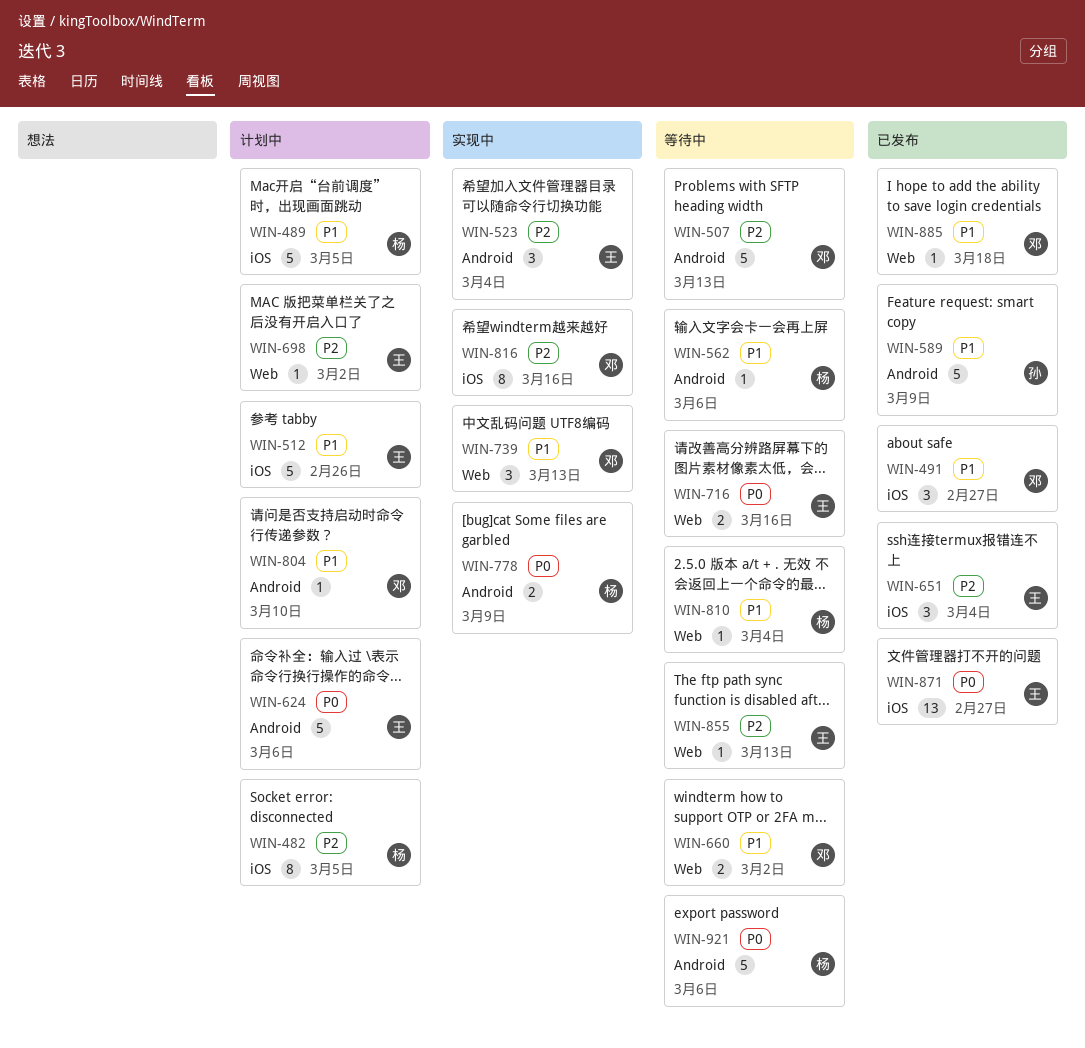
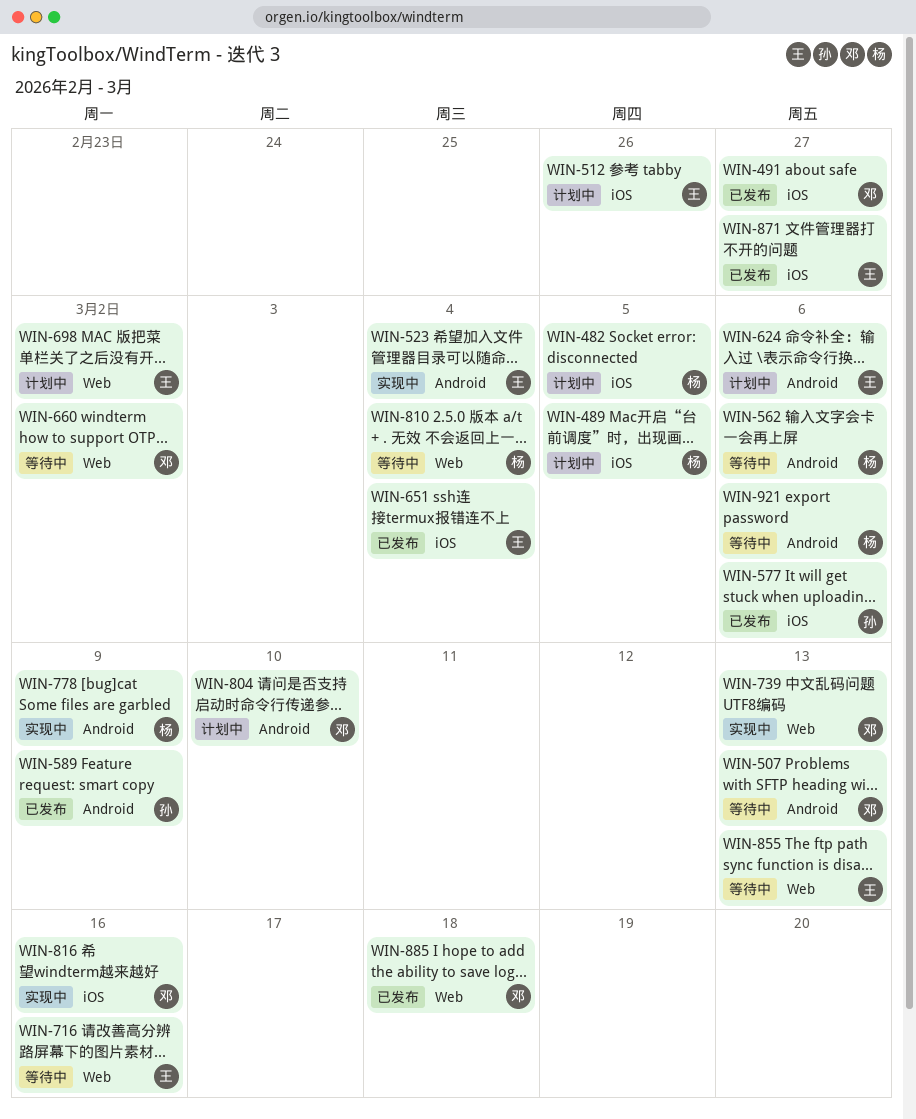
WIN-577: none -> present

